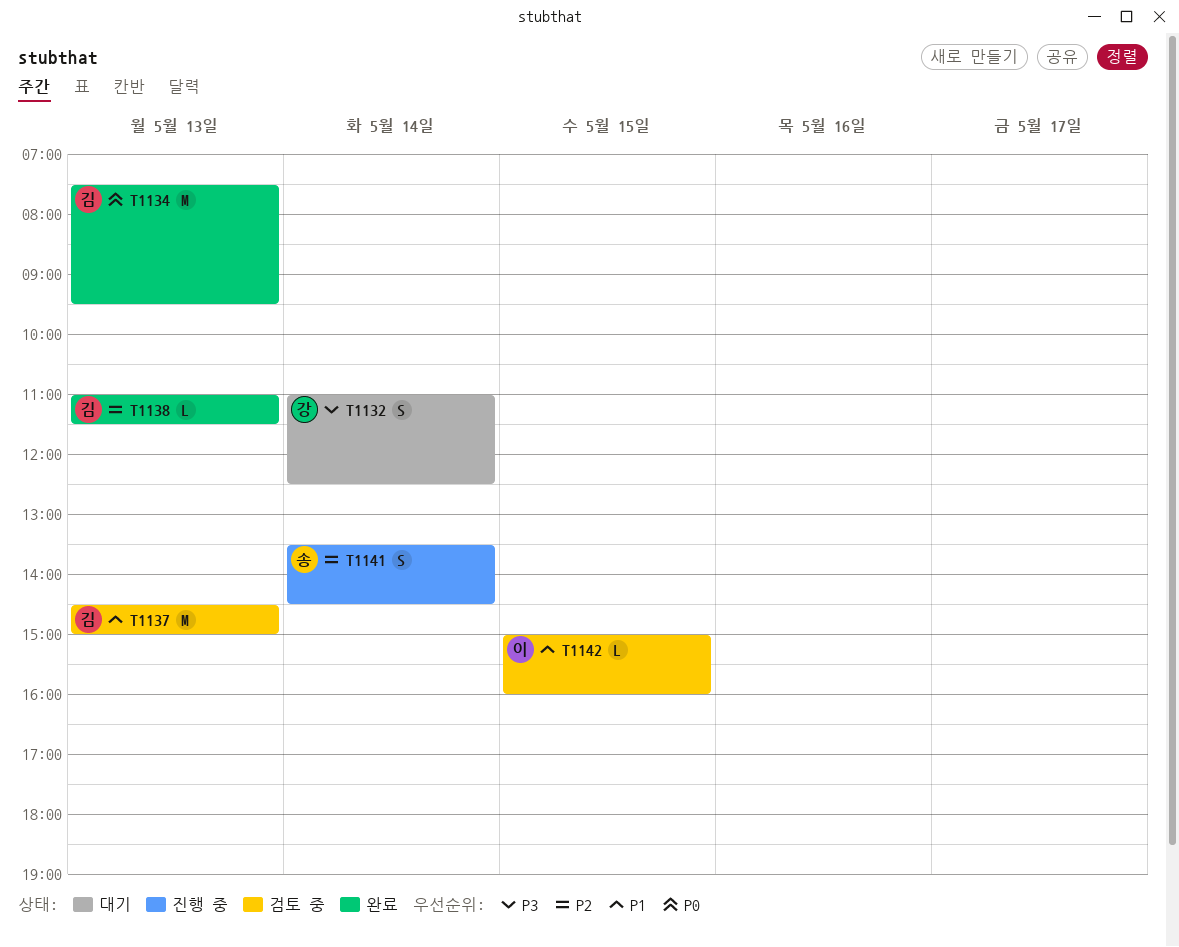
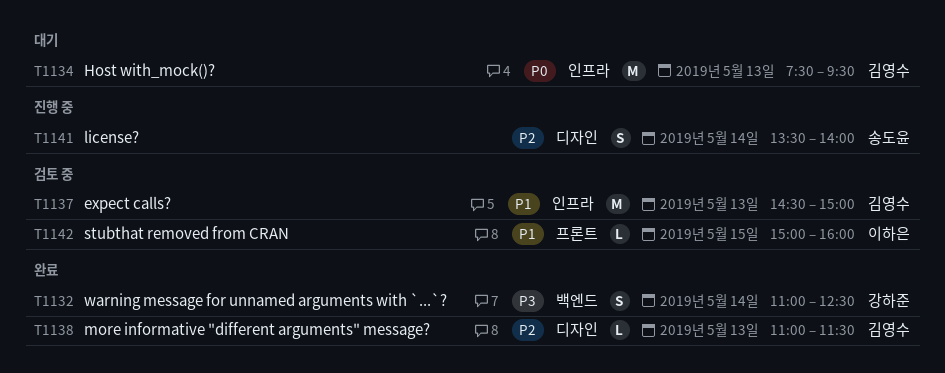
T1132, status: 대기 -> 완료
T1134, status: 완료 -> 대기
T1141, ends: 14:30 -> 14:00

